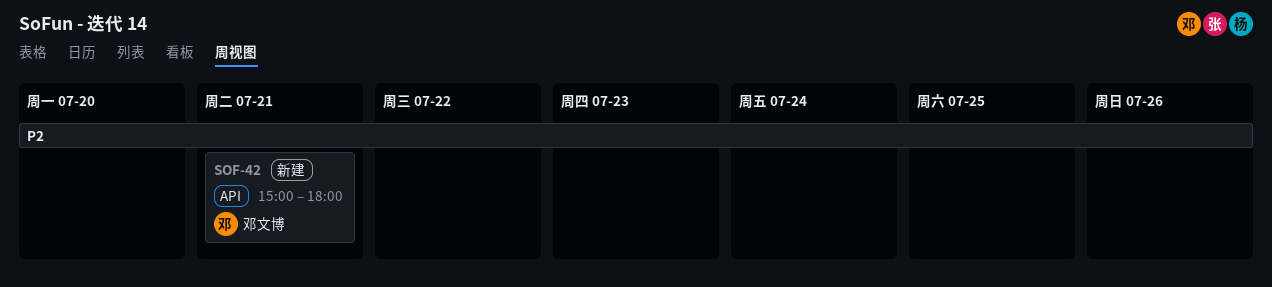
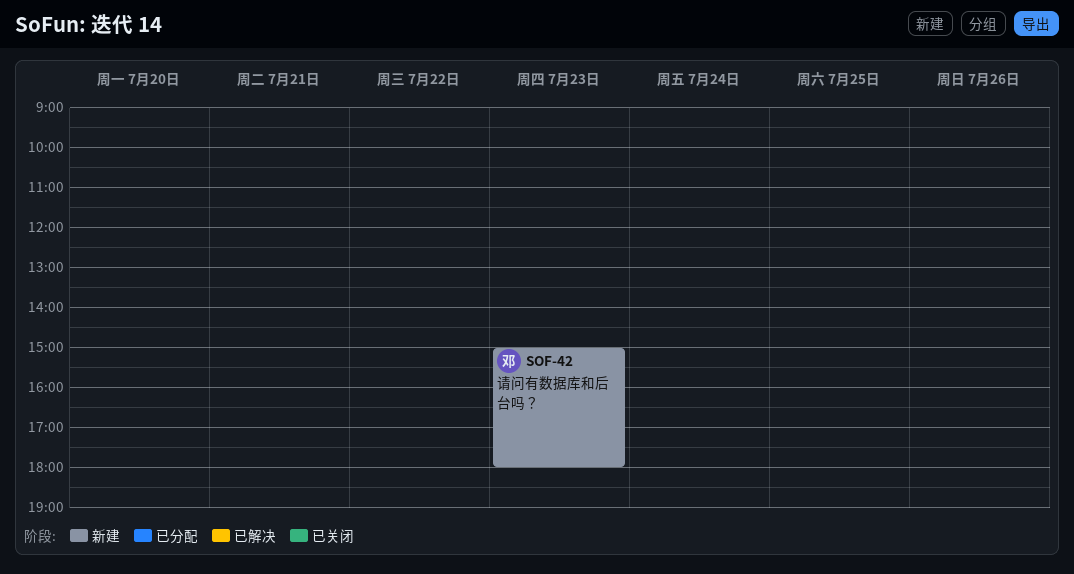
SOF-42, day: Jul 21 -> Jul 23

